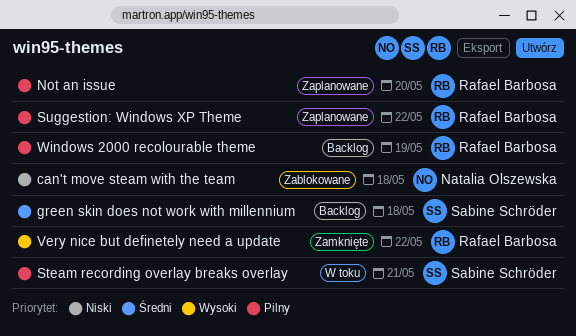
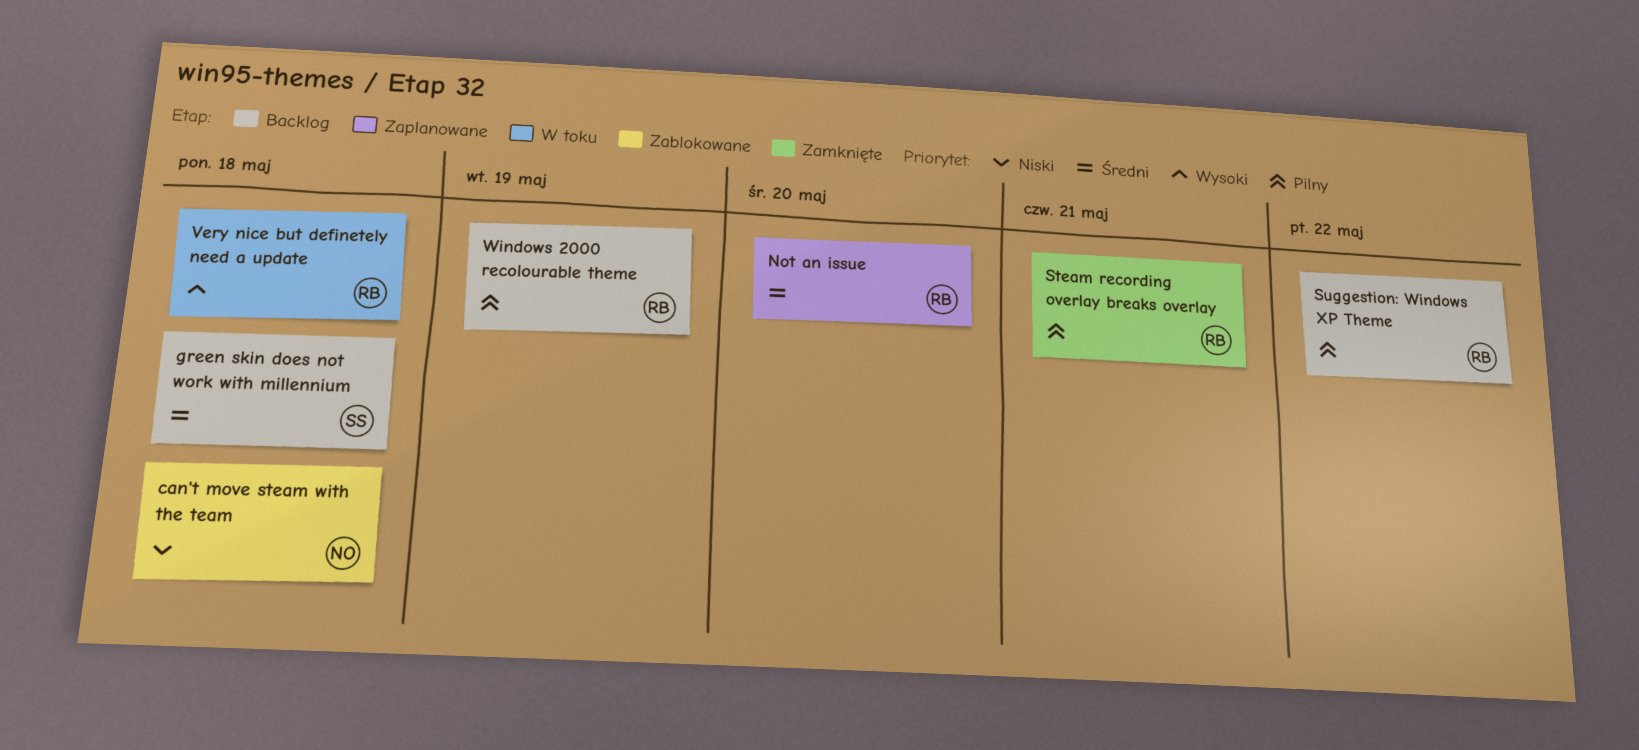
Not an issue, priority: Pilny -> Średni
Steam recording overlay breaks overlay, status: W toku -> Zamknięte
Steam recording overlay breaks overlay, owner: Sabine Schröder -> Rafael Barbosa
Suggestion: Windows XP Theme, status: Zaplanowane -> Backlog
Very nice but definetely need a update, status: Zamknięte -> W toku
Very nice but definetely need a update, due: May 22 -> May 18

